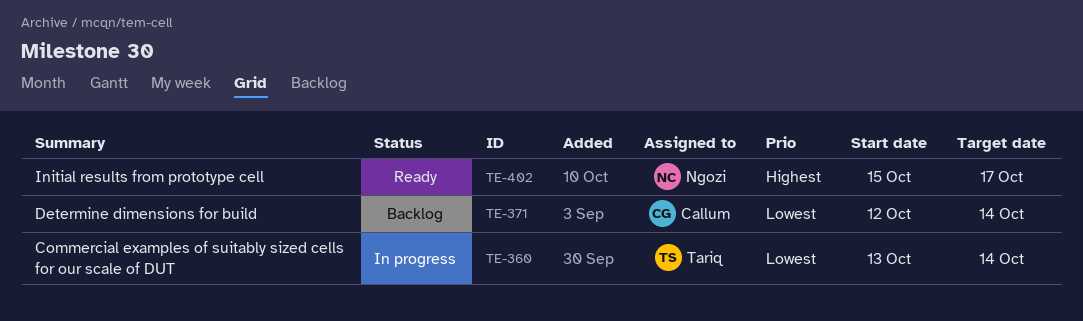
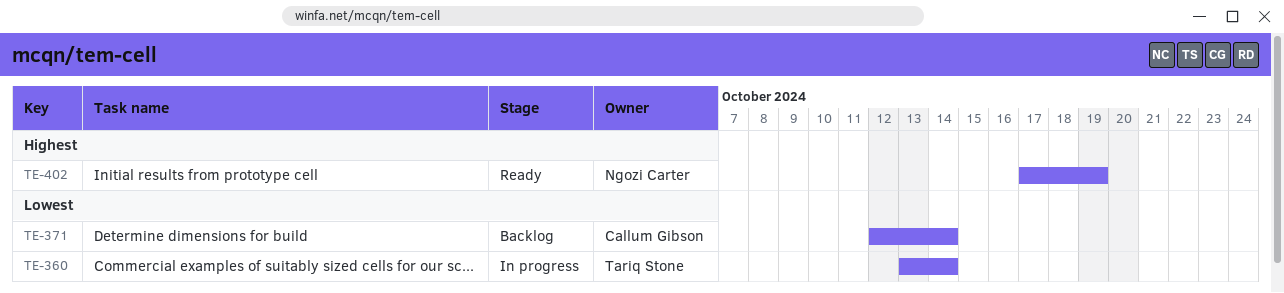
TE-402, start: Oct 15 -> Oct 17
TE-402, due: Oct 17 -> Oct 19

